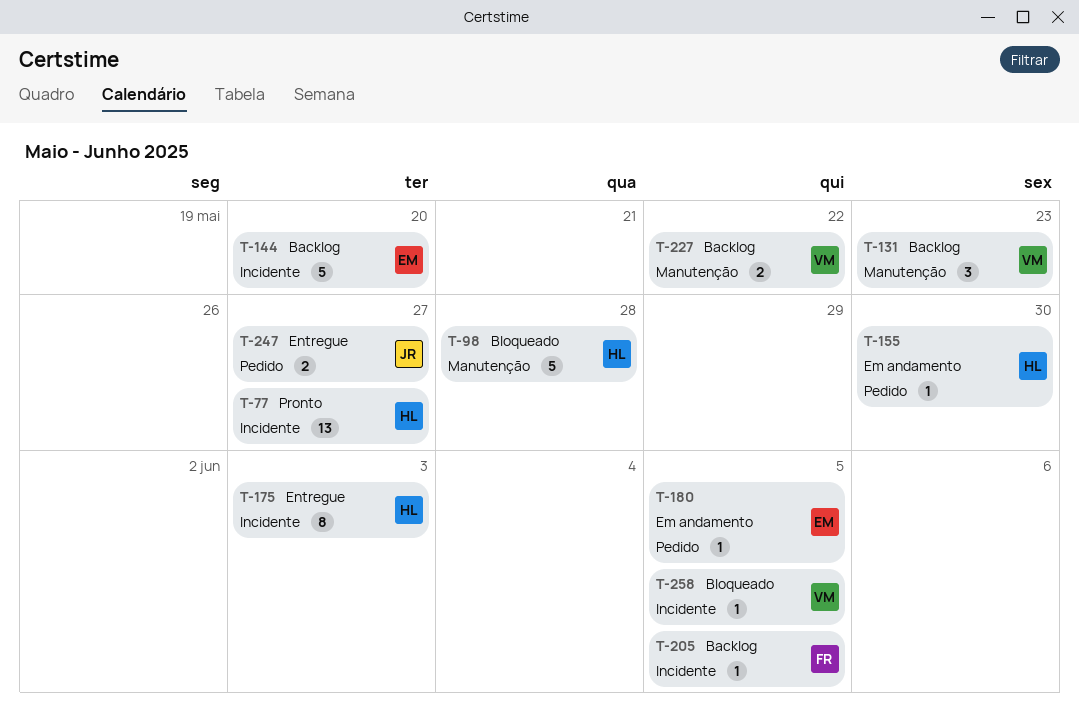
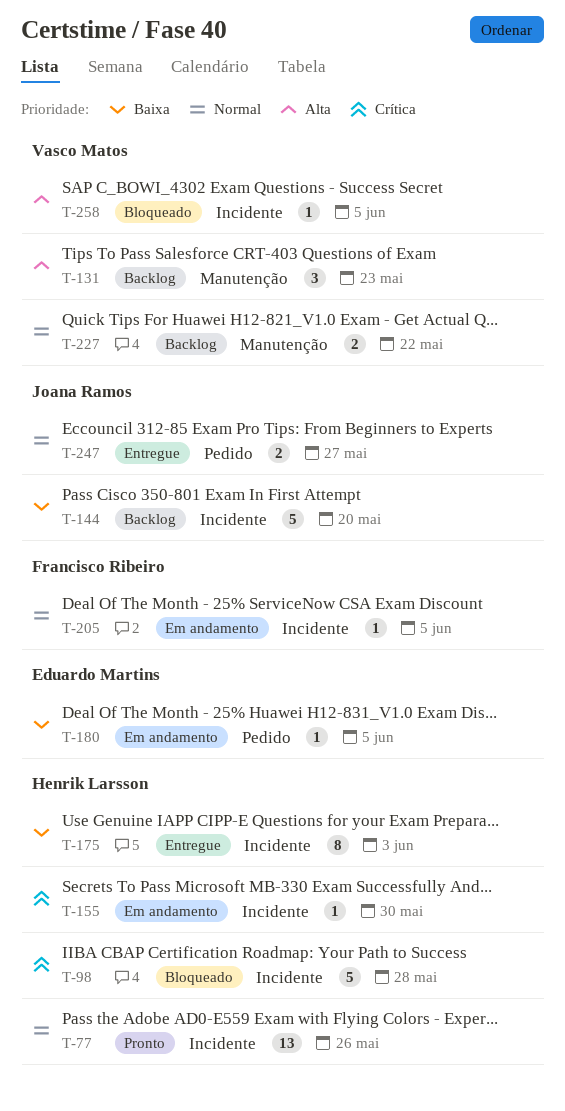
T-77, due: May 27 -> May 26
T-98, label: Manutenção -> Incidente
T-144, owner: Eduardo Martins -> Joana Ramos
T-155, label: Pedido -> Incidente
T-205, status: Backlog -> Em andamento

